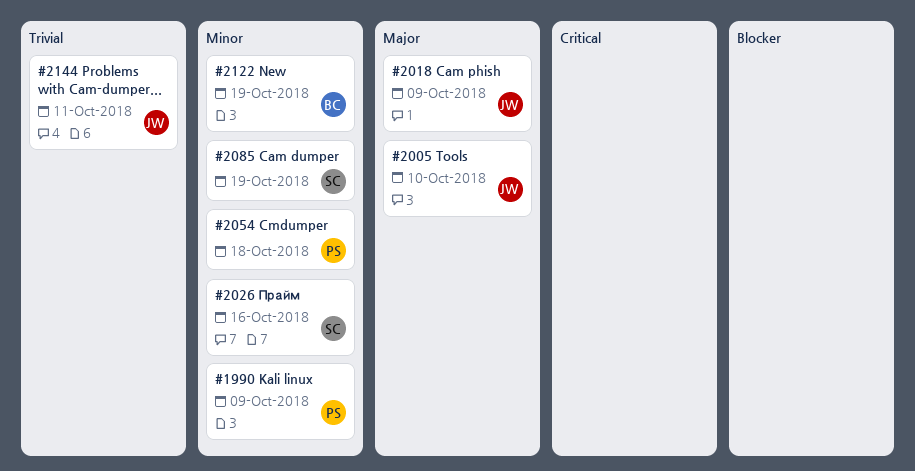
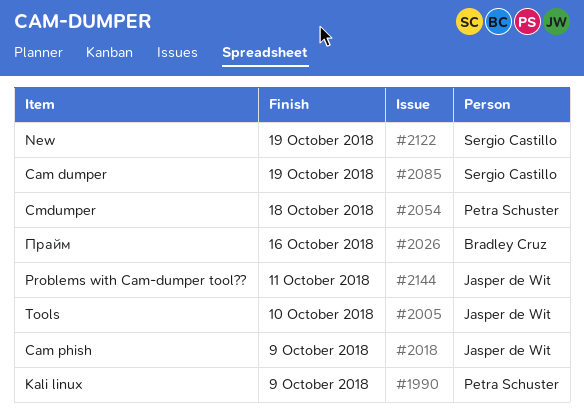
#2026, owner: Sergio Castillo -> Bradley Cruz
#2122, owner: Bradley Cruz -> Sergio Castillo

